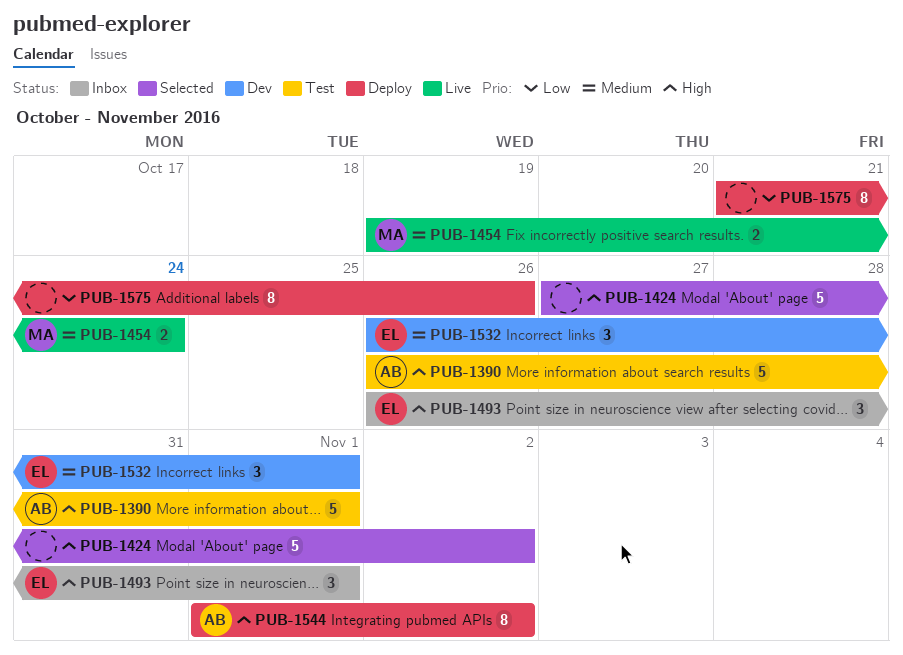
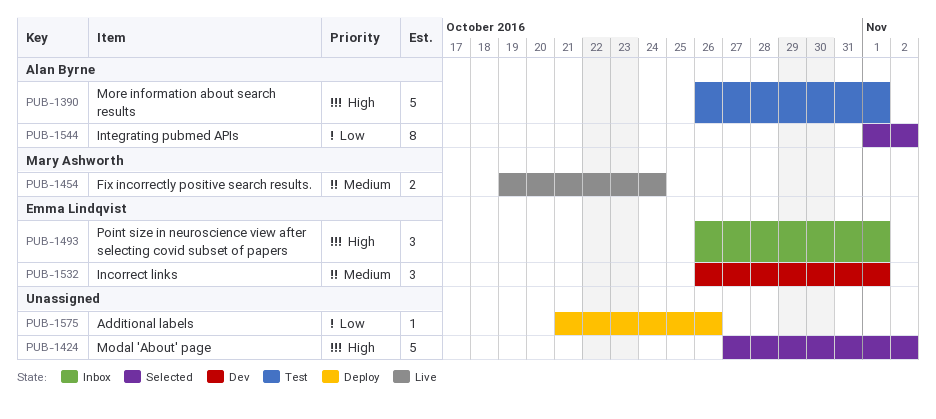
PUB-1544, status: Deploy -> Selected
PUB-1544, priority: High -> Low
PUB-1575, estimate: 8 -> 1

